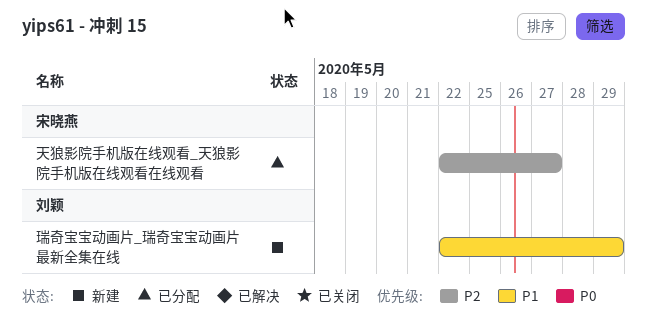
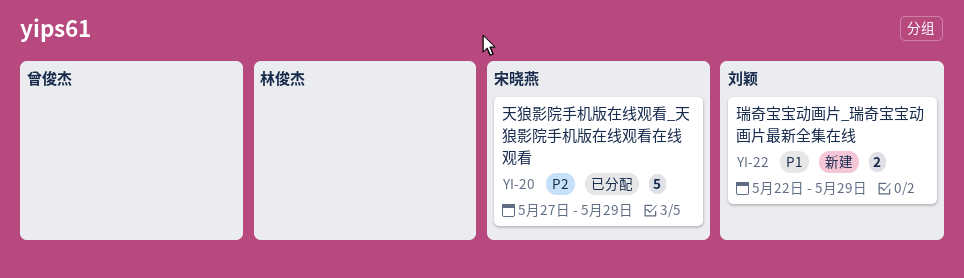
天狼影院手机版在线观看_天狼影院手机版在线观看在线观看, start: May 22 -> May 27
天狼影院手机版在线观看_天狼影院手机版在线观看在线观看, due: May 27 -> May 29

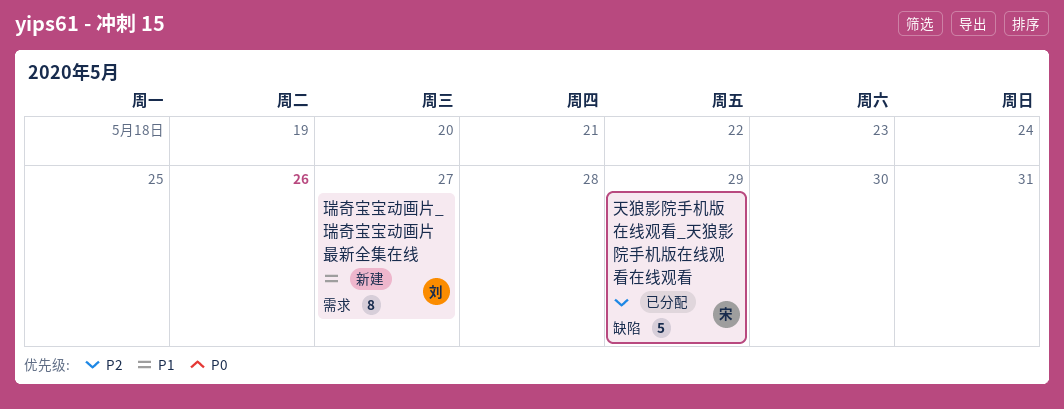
瑞奇宝宝动画片_瑞奇宝宝动画片最新全集在线, estimate: 2 -> 8
瑞奇宝宝动画片_瑞奇宝宝动画片最新全集在线, due: May 29 -> May 27

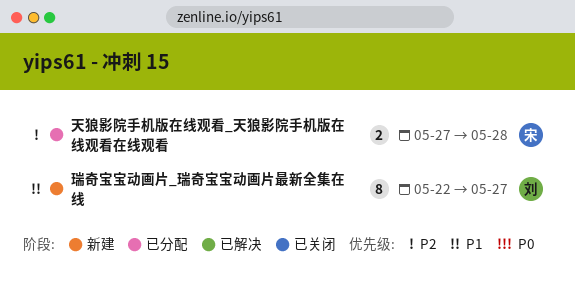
天狼影院手机版在线观看_天狼影院手机版在线观看在线观看, estimate: 5 -> 2
天狼影院手机版在线观看_天狼影院手机版在线观看在线观看, due: May 29 -> May 28

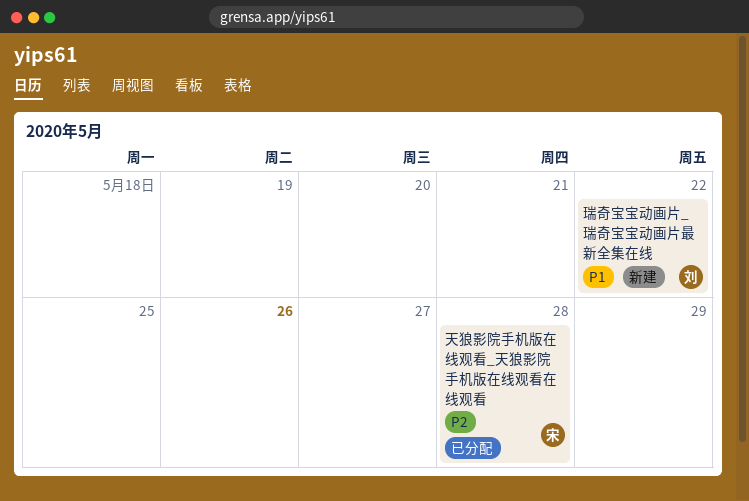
瑞奇宝宝动画片_瑞奇宝宝动画片最新全集在线, due: May 27 -> May 22

